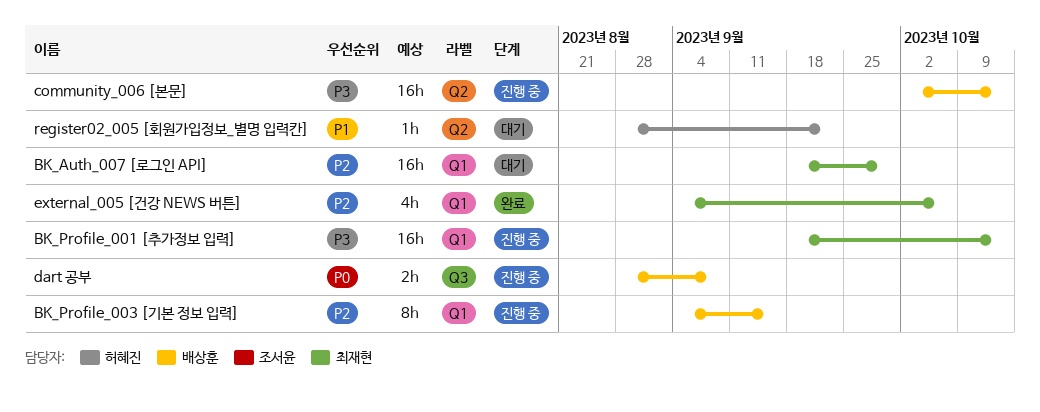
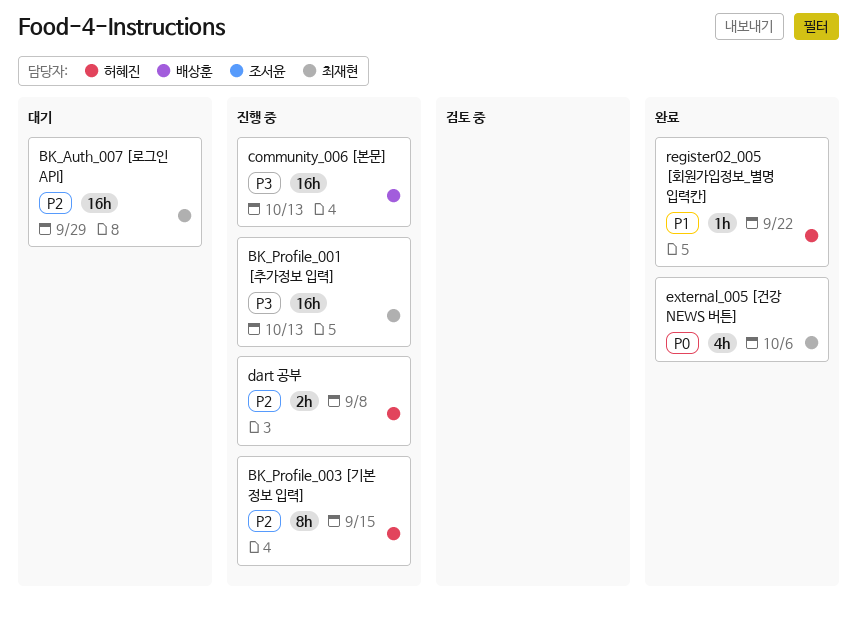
BK_Profile_003 [기본 정보 입력], owner: 배상훈 -> 허혜진
dart 공부, owner: 배상훈 -> 허혜진
dart 공부, priority: P0 -> P2
external_005 [건강 NEWS 버튼], priority: P2 -> P0
register02_005 [회원가입정보_별명 입력칸], status: 대기 -> 완료

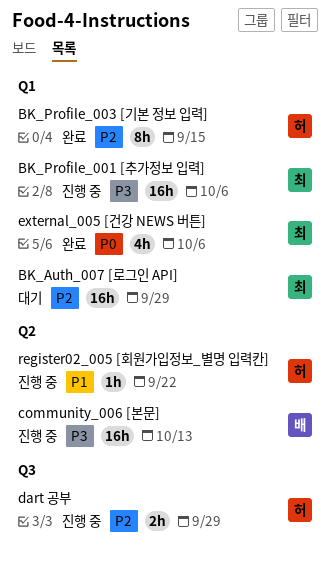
BK_Profile_001 [추가정보 입력], due: Oct 13 -> Oct 6
BK_Profile_003 [기본 정보 입력], status: 진행 중 -> 완료
dart 공부, due: Sep 8 -> Sep 29
register02_005 [회원가입정보_별명 입력칸], status: 완료 -> 진행 중

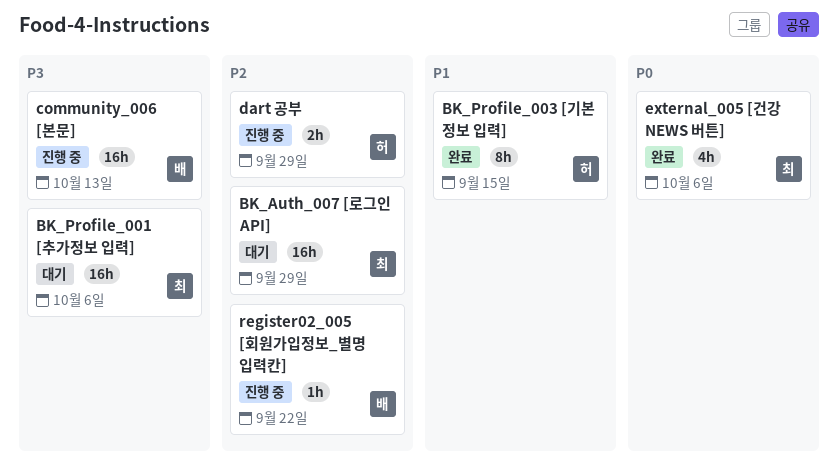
BK_Profile_001 [추가정보 입력], status: 진행 중 -> 대기
BK_Profile_003 [기본 정보 입력], priority: P2 -> P1
register02_005 [회원가입정보_별명 입력칸], owner: 허 -> 배
register02_005 [회원가입정보_별명 입력칸], priority: P1 -> P2

